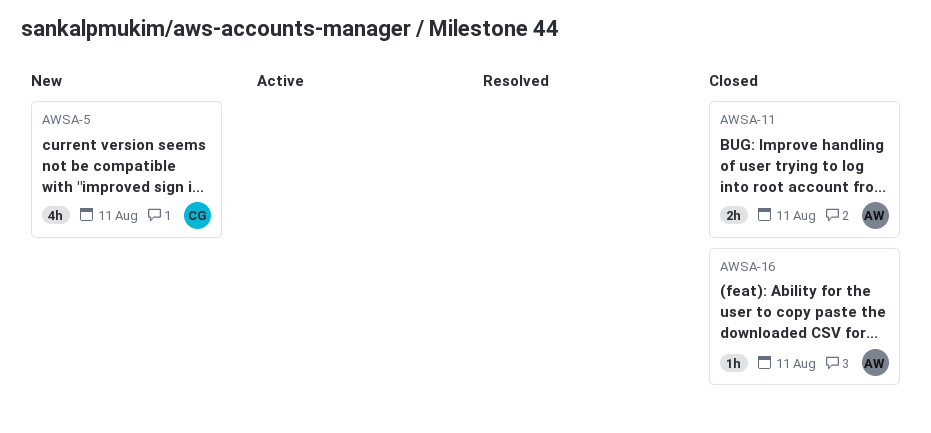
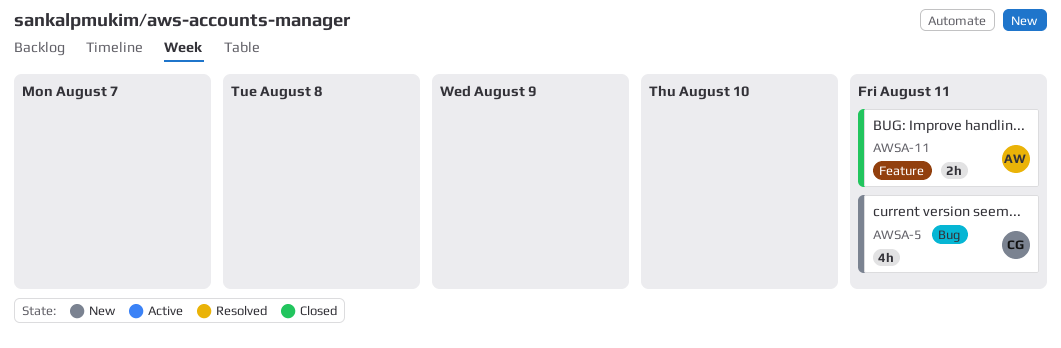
AWSA-16: present -> none

